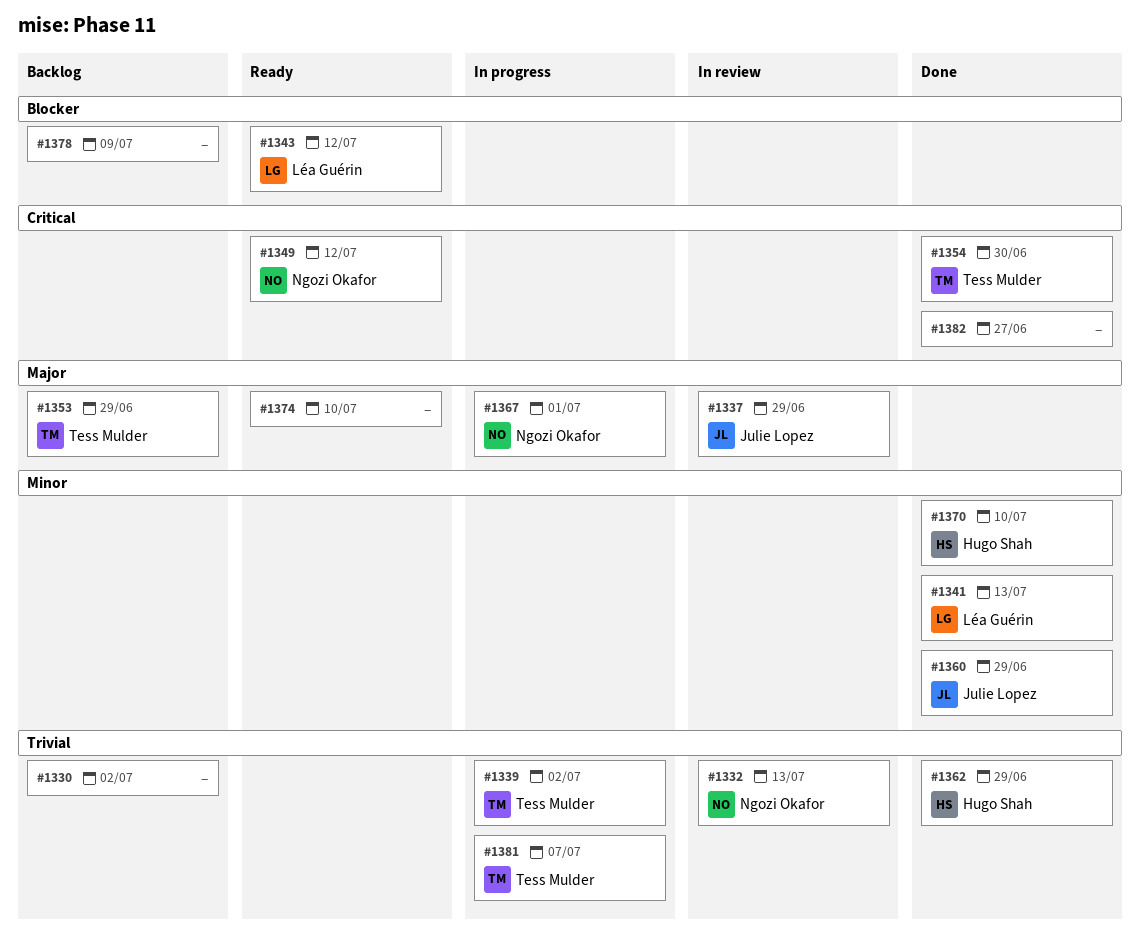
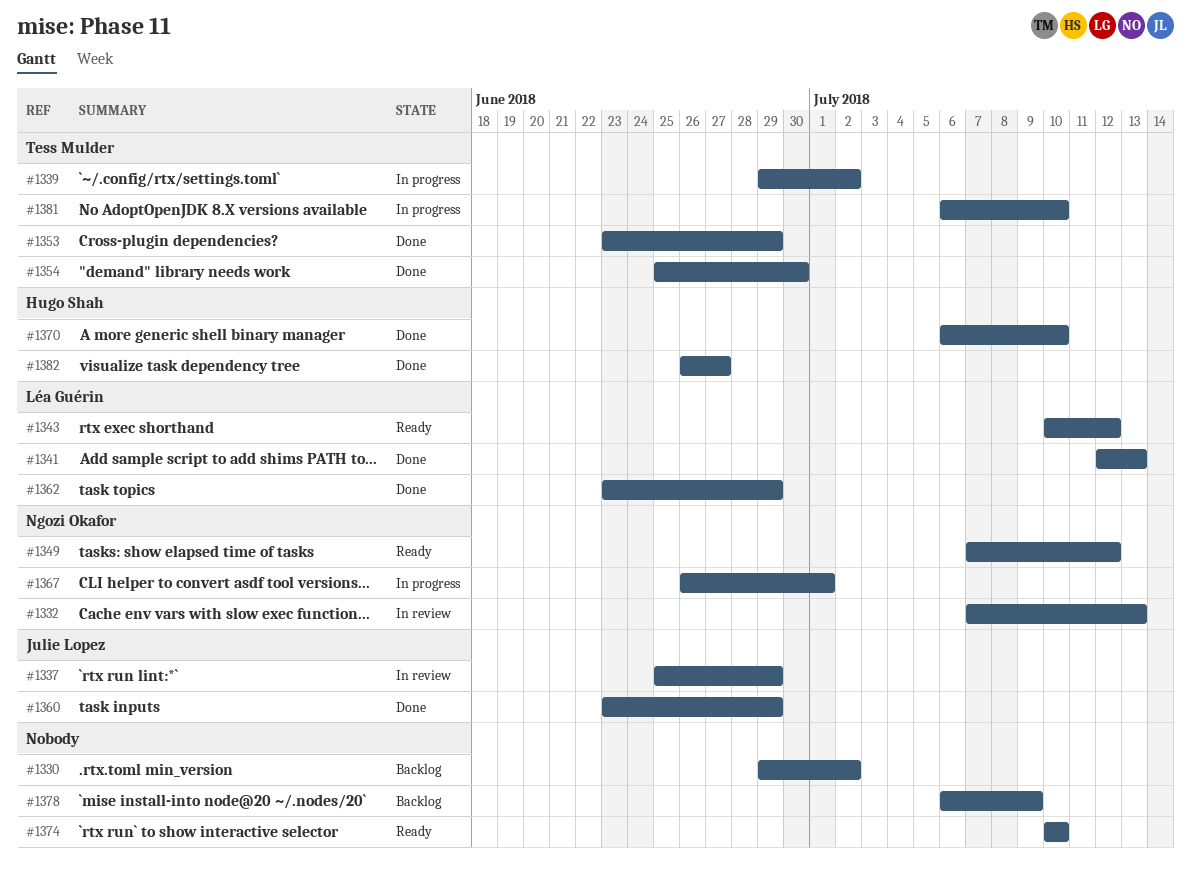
#1353, status: Backlog -> Done
#1362, owner: Hugo Shah -> Léa Guérin
#1381, due: Jul 7 -> Jul 10
#1382, owner: none -> Hugo Shah

